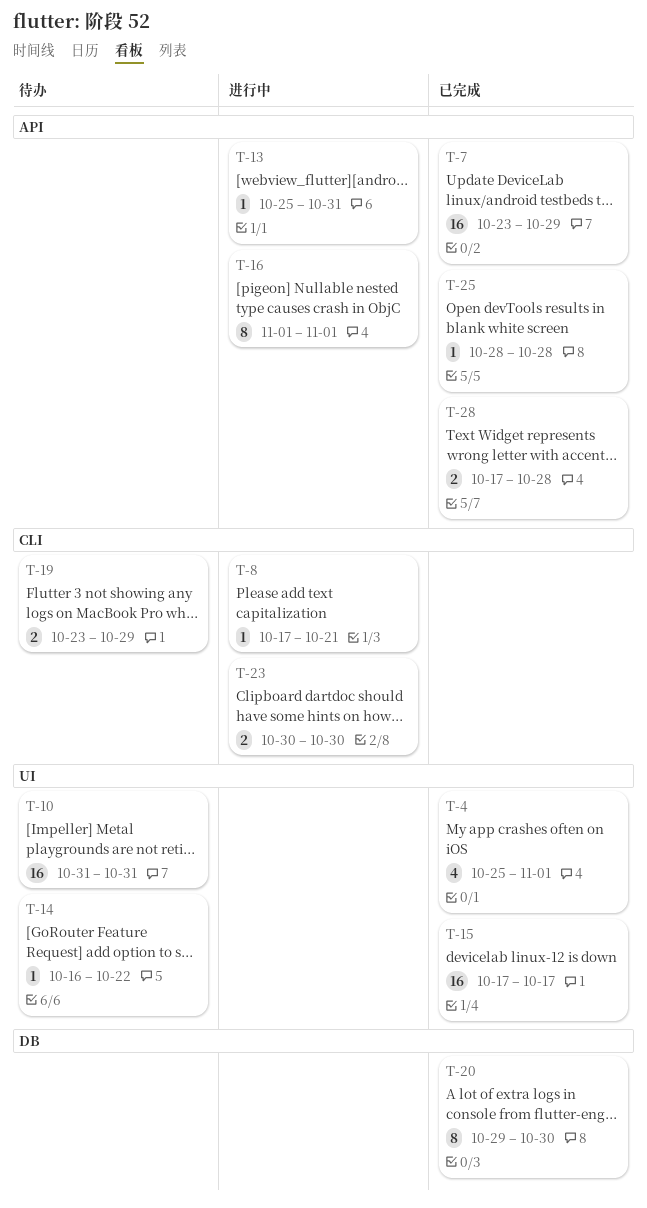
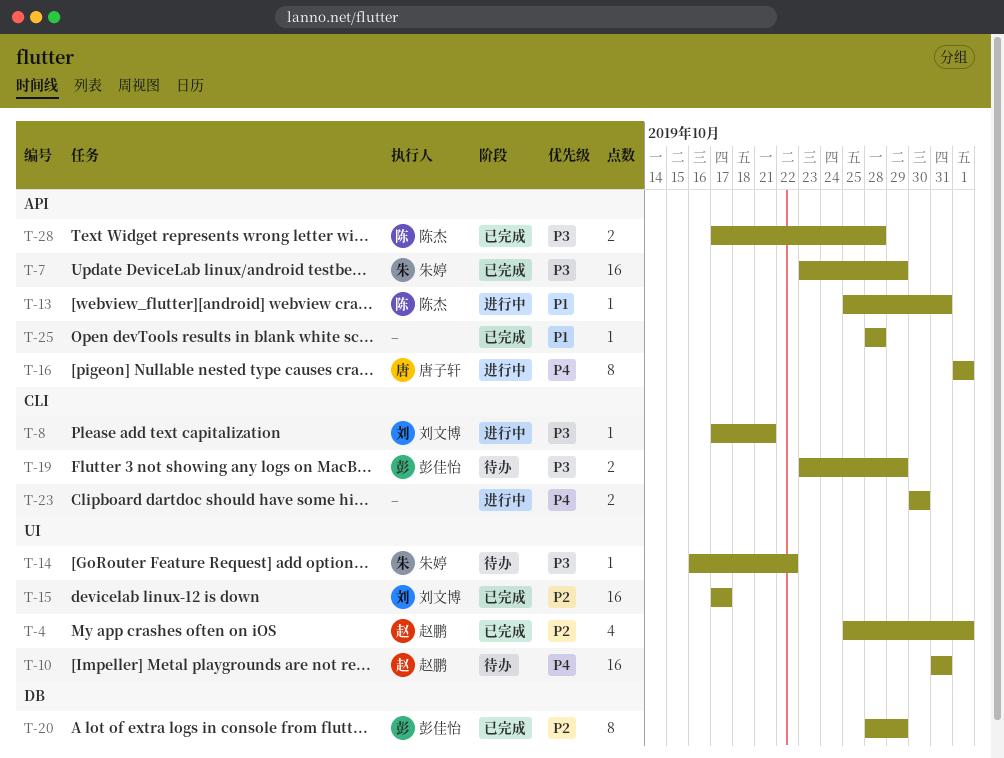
T-20, start: Oct 29 -> Oct 28
T-20, due: Oct 30 -> Oct 29

